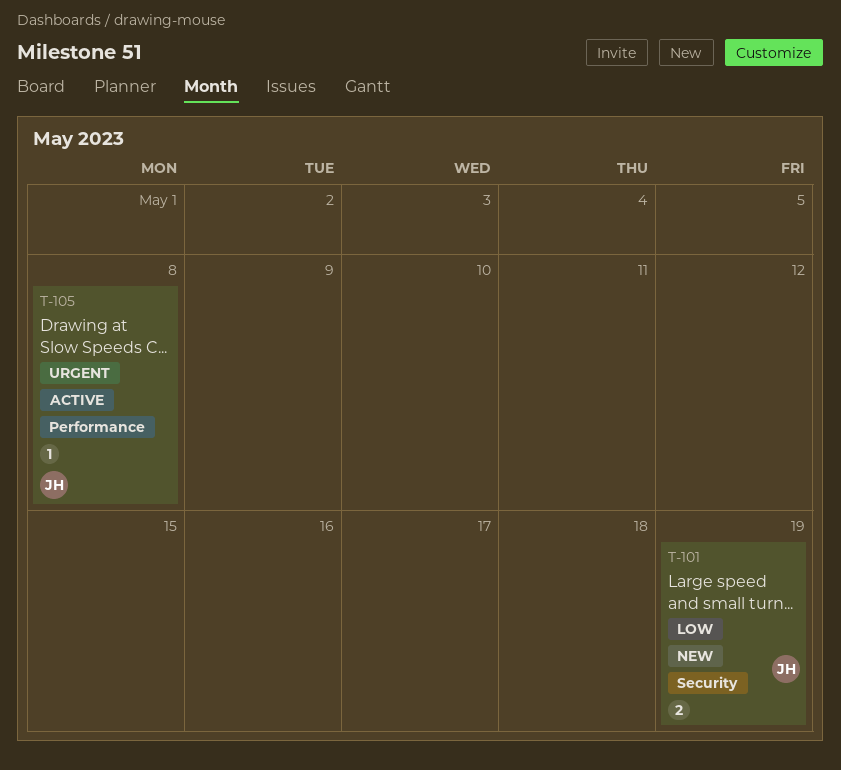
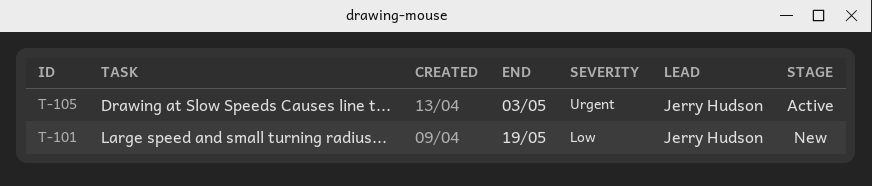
T-105, due: May 8 -> May 3

